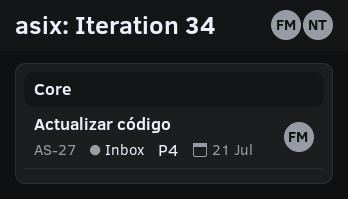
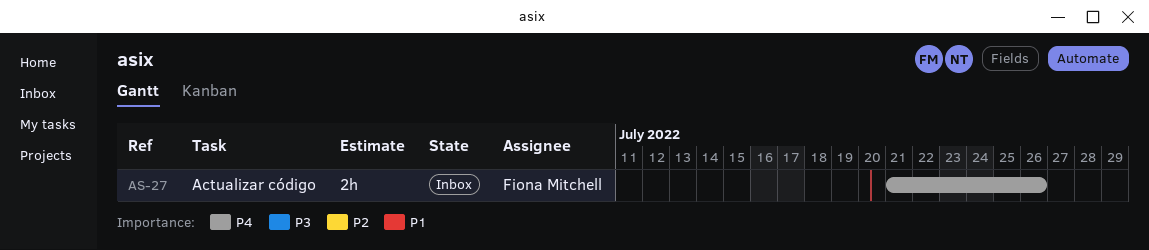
AS-27, due: Jul 21 -> Jul 26

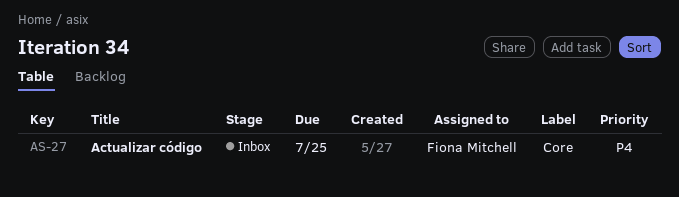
AS-27, due: Jul 26 -> Jul 25

